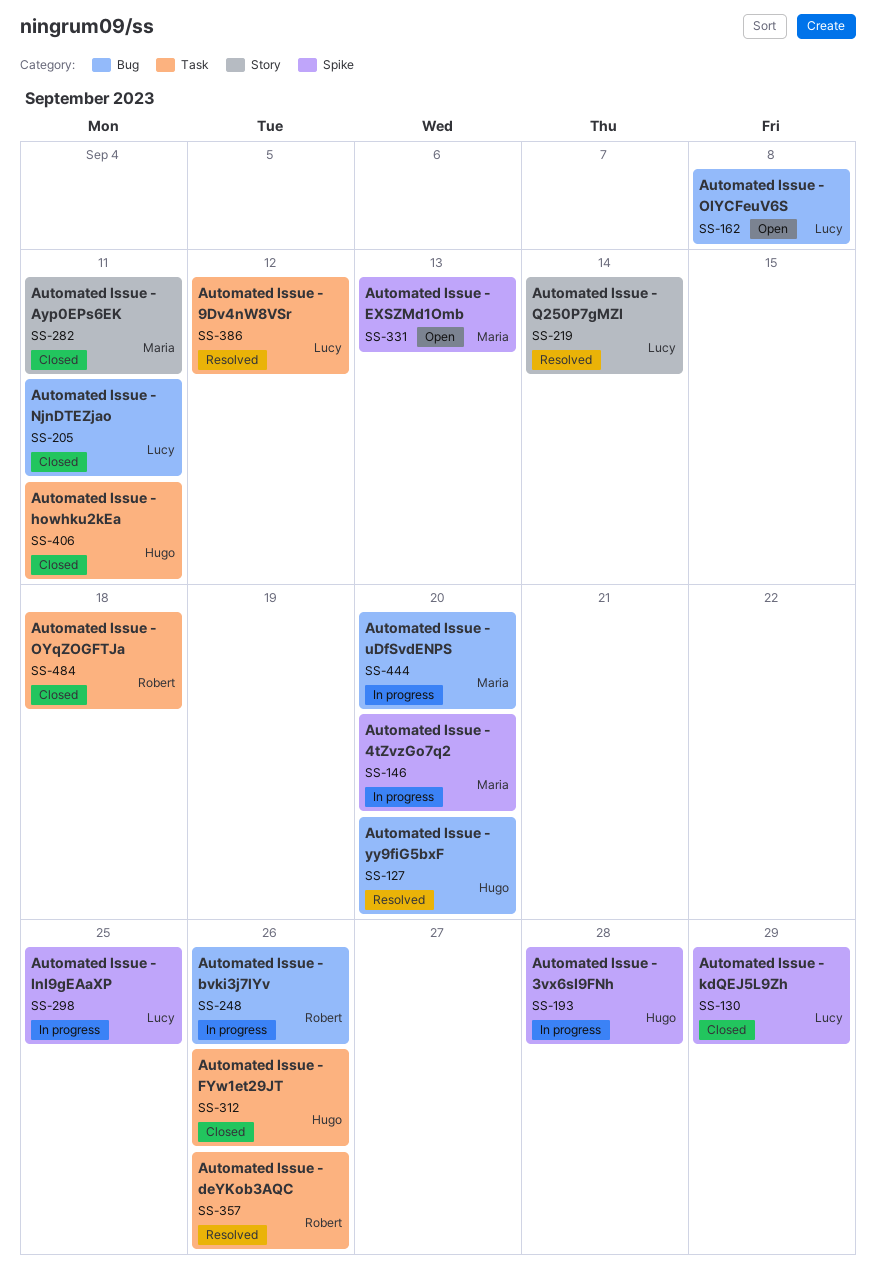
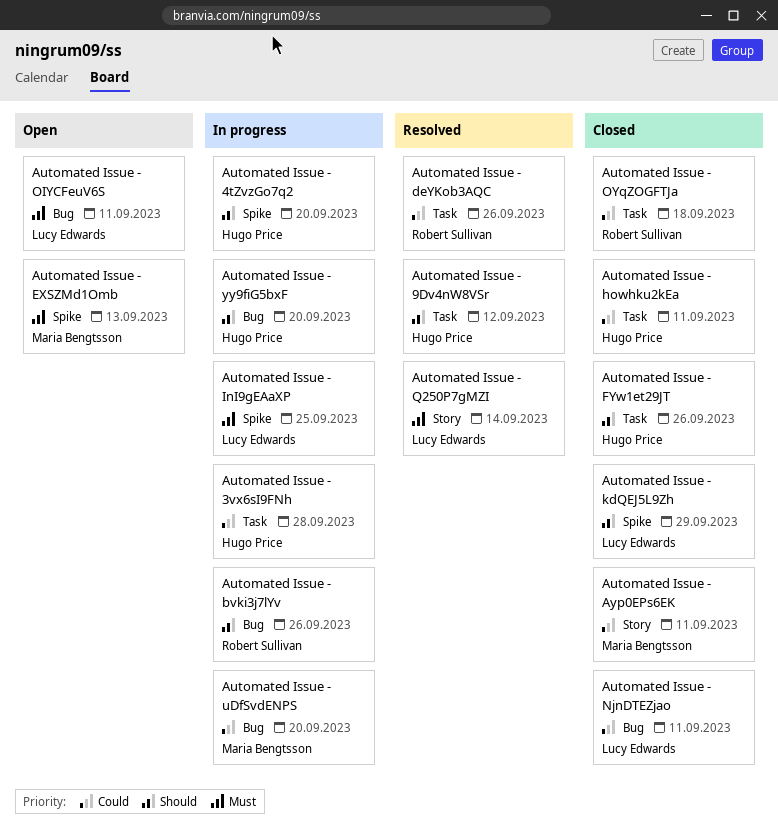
Automated Issue - 3vx6sI9FNh, label: Spike -> Task
Automated Issue - 4tZvzGo7q2, owner: Maria Bengtsson -> Hugo Price
Automated Issue - 9Dv4nW8VSr, owner: Lucy Edwards -> Hugo Price
Automated Issue - OIYCFeuV6S, due: Sep 8 -> Sep 11
Automated Issue - yy9fiG5bxF, status: Resolved -> In progress

